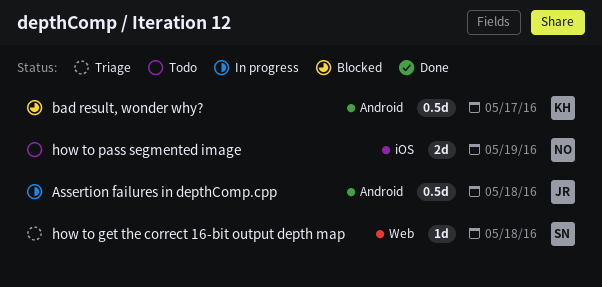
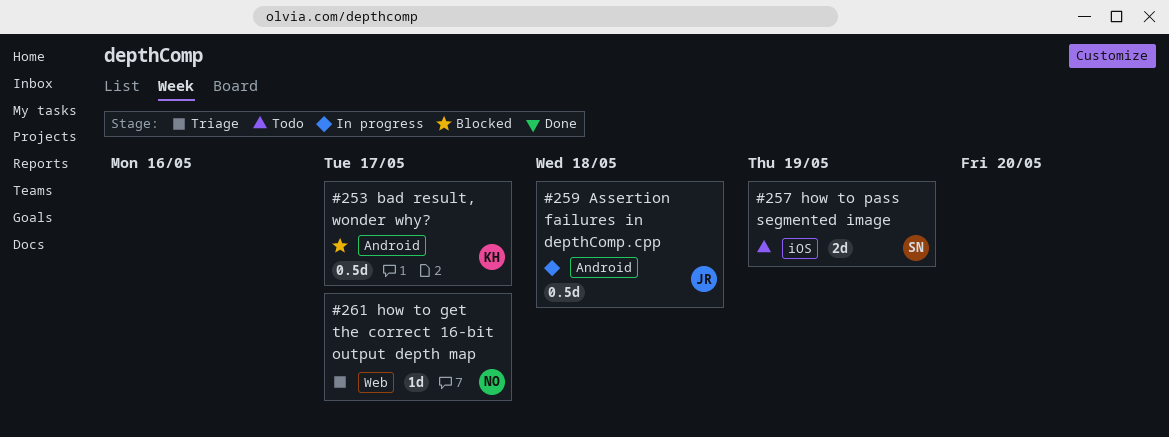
how to get the correct 16-bit output depth map, owner: SN -> NO
how to get the correct 16-bit output depth map, due: May 18 -> May 17
how to pass segmented image, owner: NO -> SN

